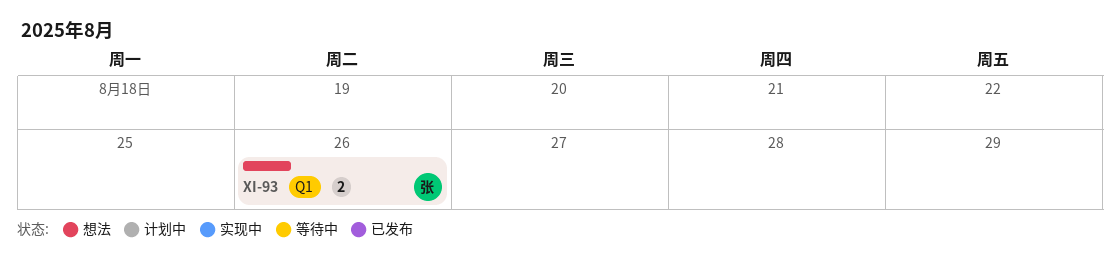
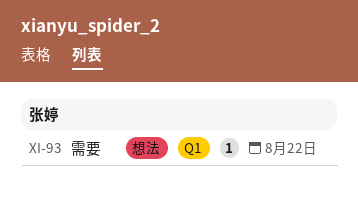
XI-93, estimate: 2 -> 1
XI-93, due: Aug 26 -> Aug 22

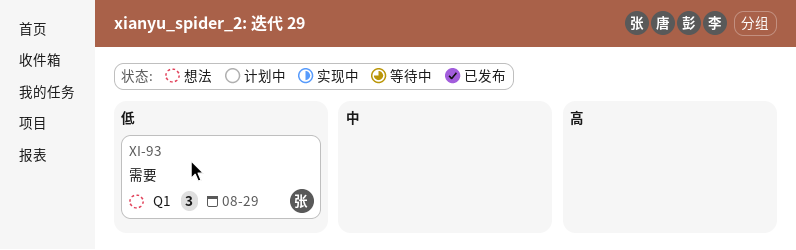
XI-93, estimate: 1 -> 3
XI-93, due: Aug 22 -> Aug 29

